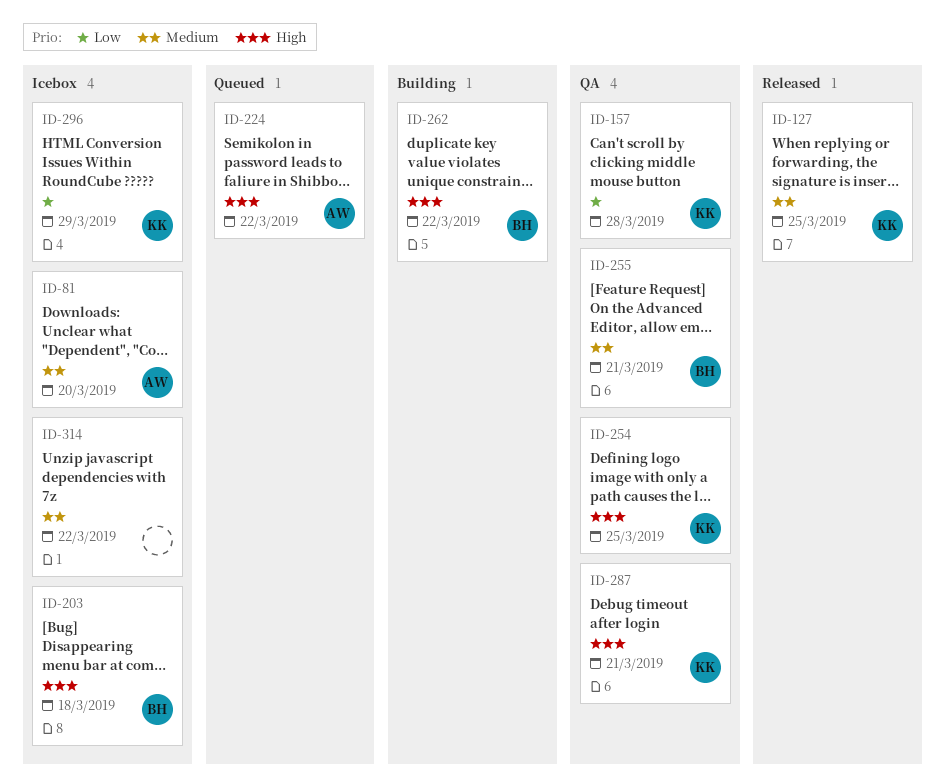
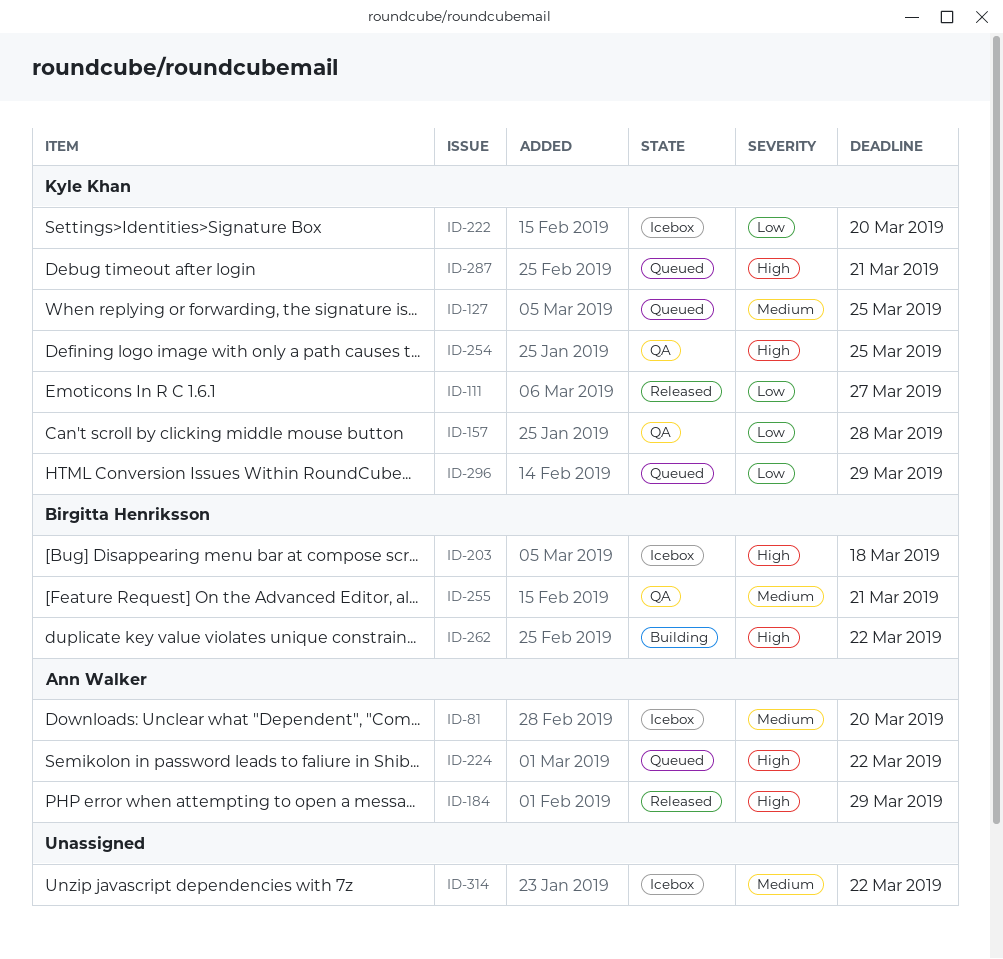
ID-111: none -> present
ID-127, status: Released -> Queued
ID-184: none -> present
ID-222: none -> present
ID-287, status: QA -> Queued
ID-296, status: Icebox -> Queued

